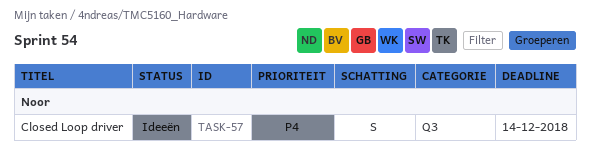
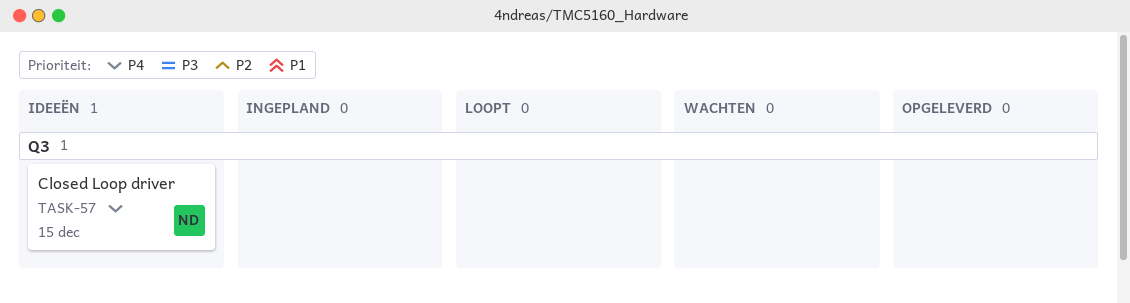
TASK-57, due: Dec 14 -> Dec 15

